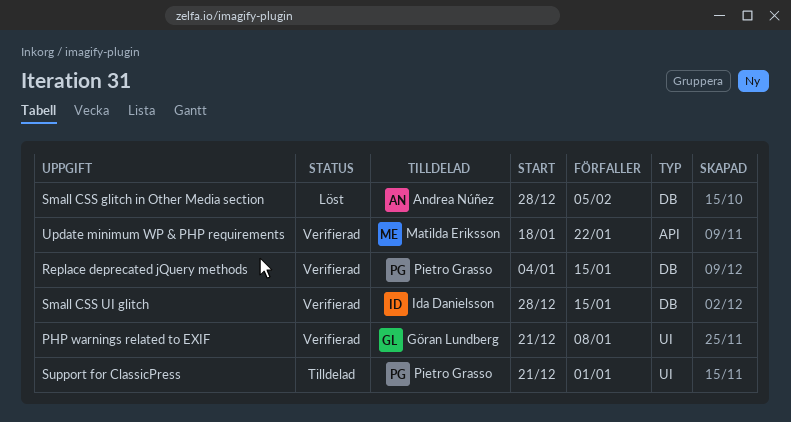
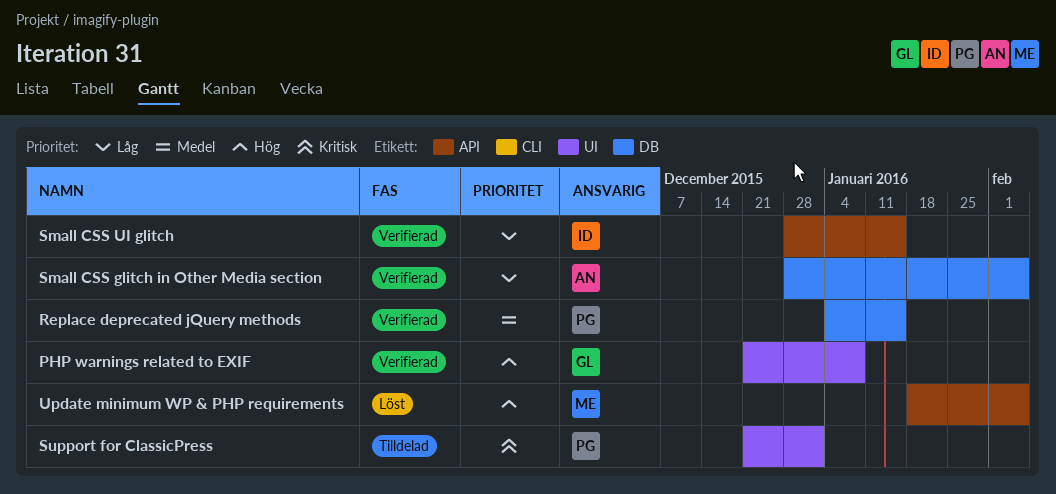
Small CSS glitch in Other Media section, status: Löst -> Verifierad
Small CSS UI glitch, label: DB -> API
Update minimum WP & PHP requirements, status: Verifierad -> Löst
Update minimum WP & PHP requirements, due: Jan 22 -> Feb 5

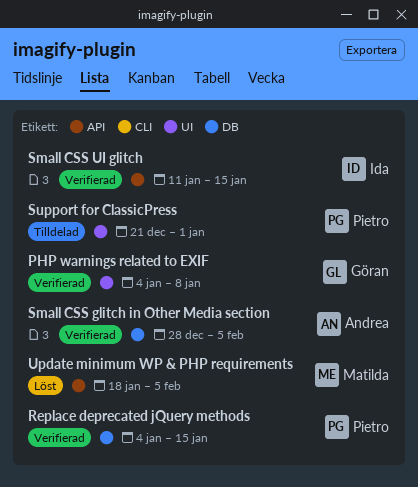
PHP warnings related to EXIF, start: Dec 21 -> Jan 4
Small CSS UI glitch, start: Dec 28 -> Jan 11

